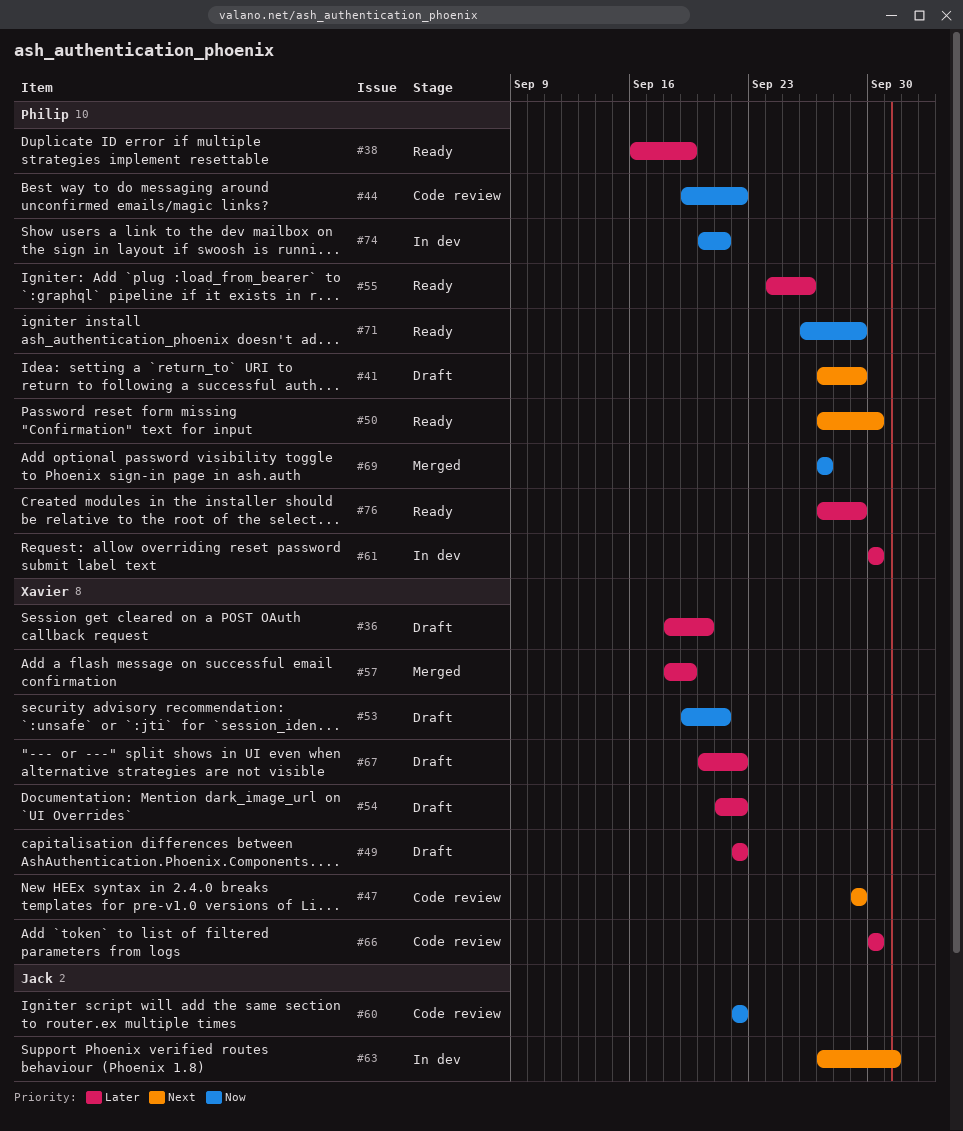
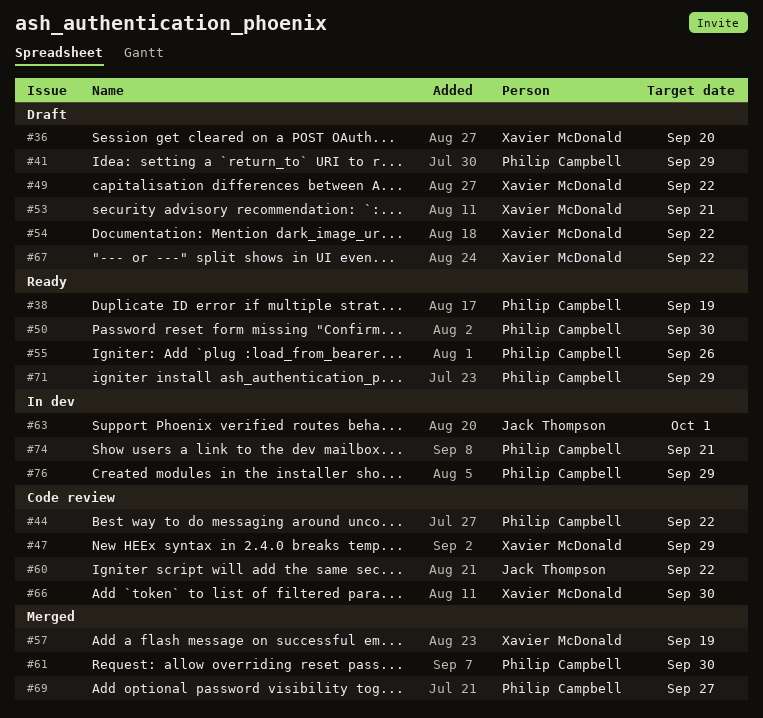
#61, status: In dev -> Merged
#76, status: Ready -> In dev

